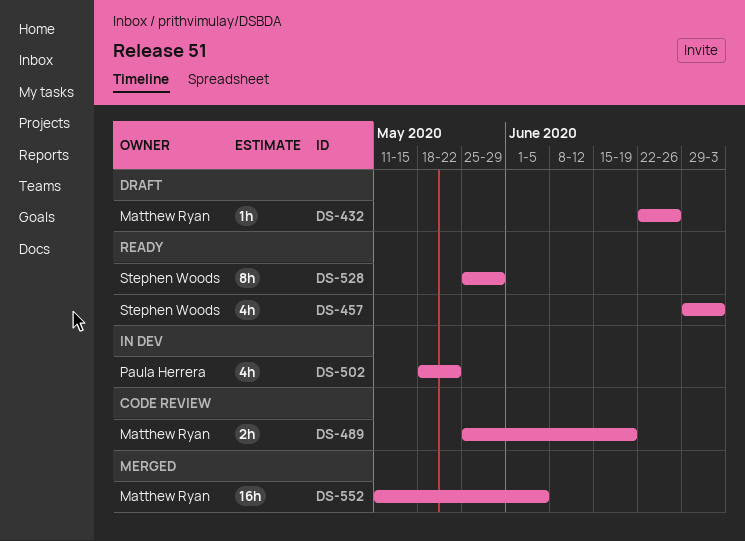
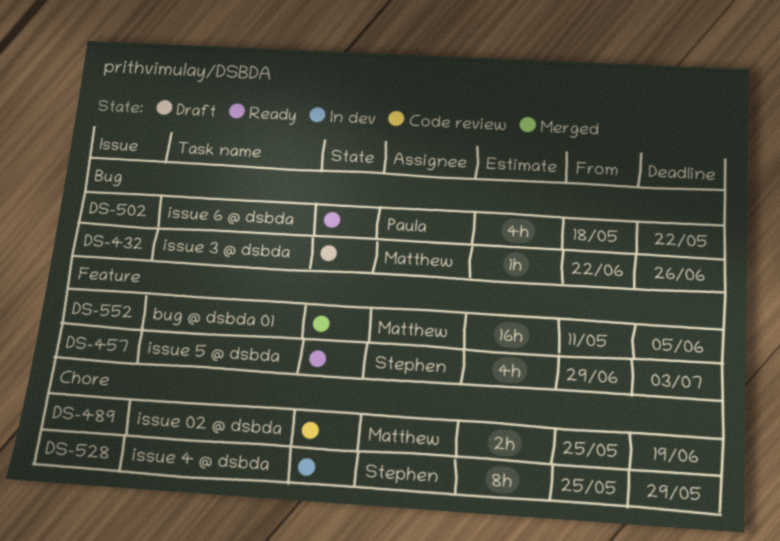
DS-502, status: In dev -> Ready
DS-528, status: Ready -> In dev

